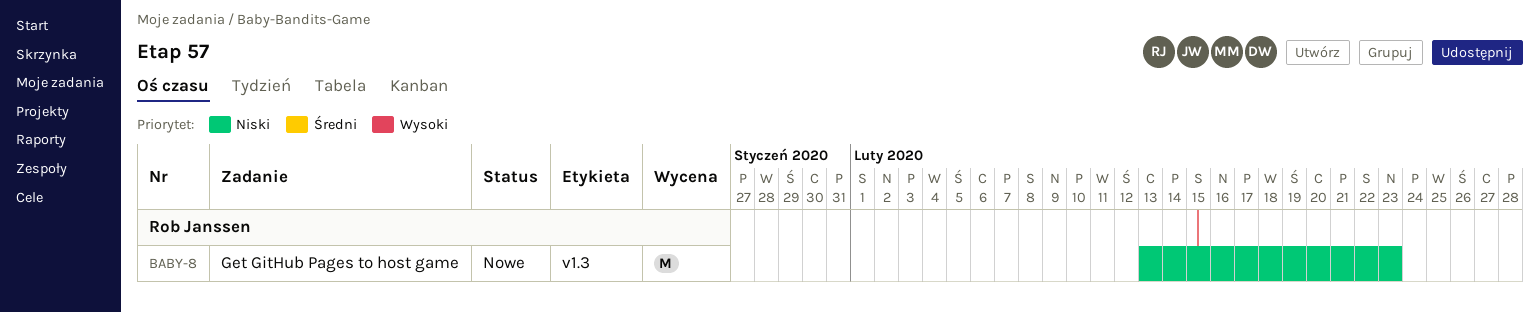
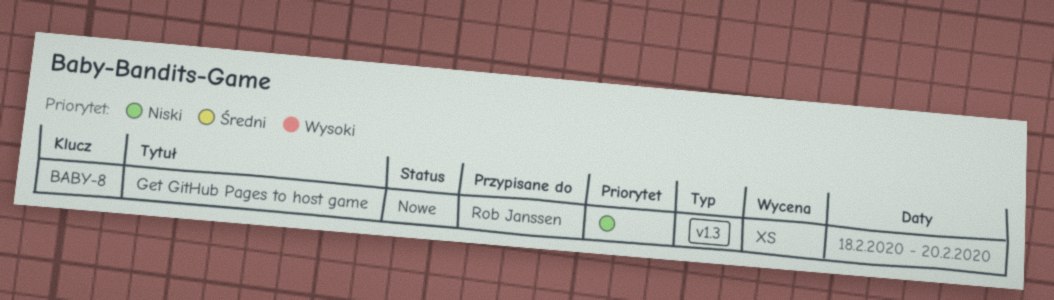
BABY-8, estimate: M -> XS
BABY-8, start: Feb 13 -> Feb 18
BABY-8, due: Feb 23 -> Feb 20

